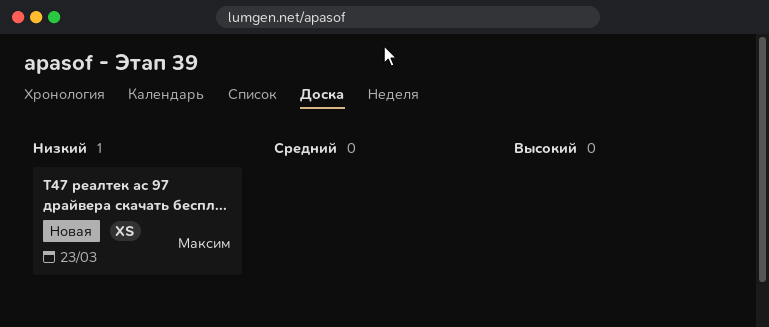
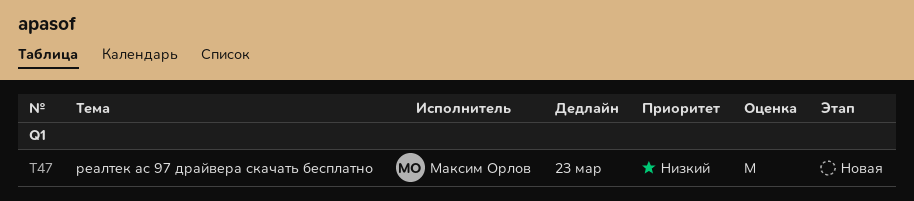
T47, estimate: XS -> M

